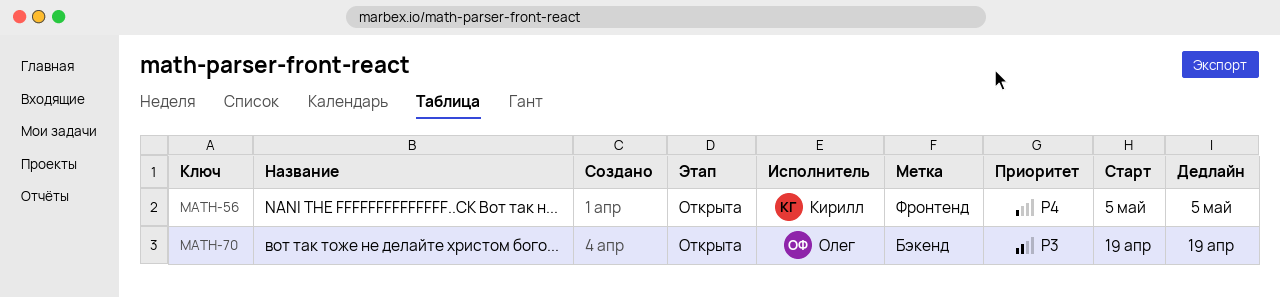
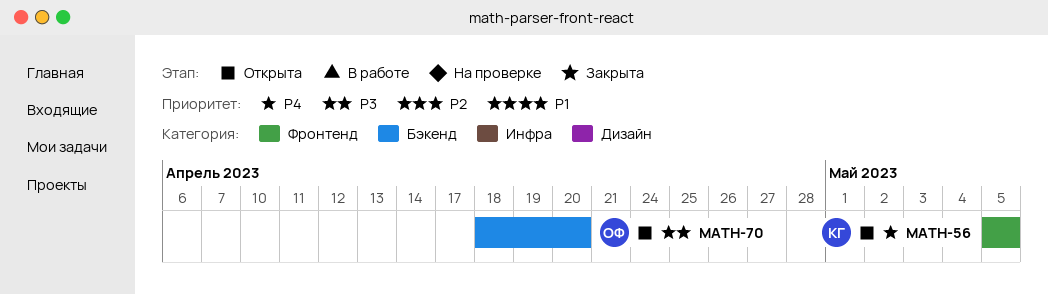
MATH-70, start: Apr 19 -> Apr 18
MATH-70, due: Apr 19 -> Apr 20

